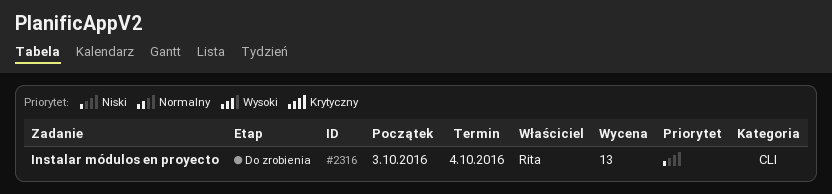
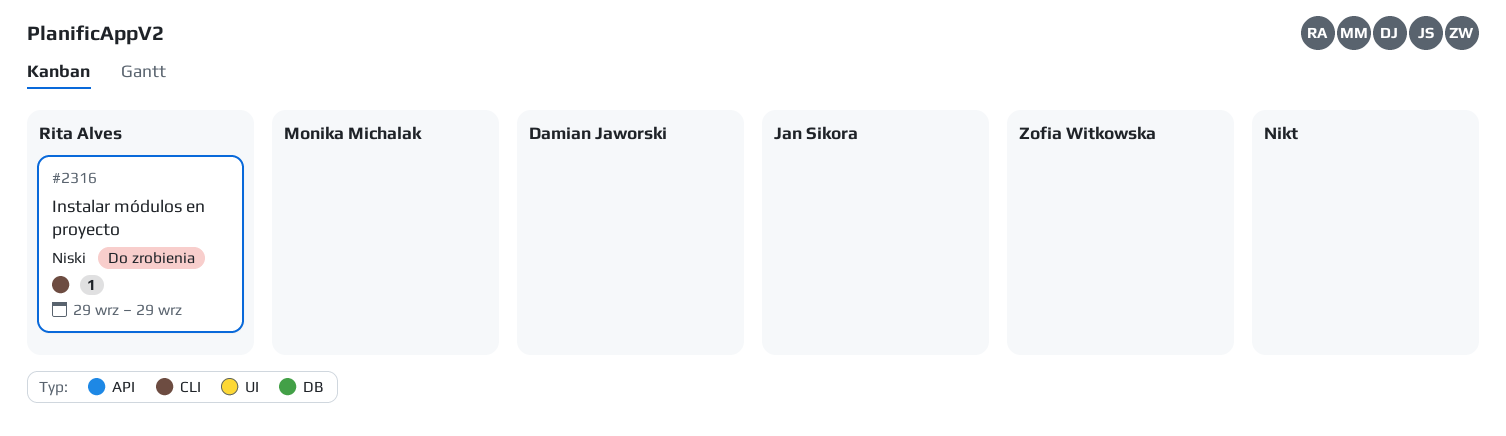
#2316, estimate: 13 -> 1
#2316, start: Oct 3 -> Sep 29
#2316, due: Oct 4 -> Sep 29

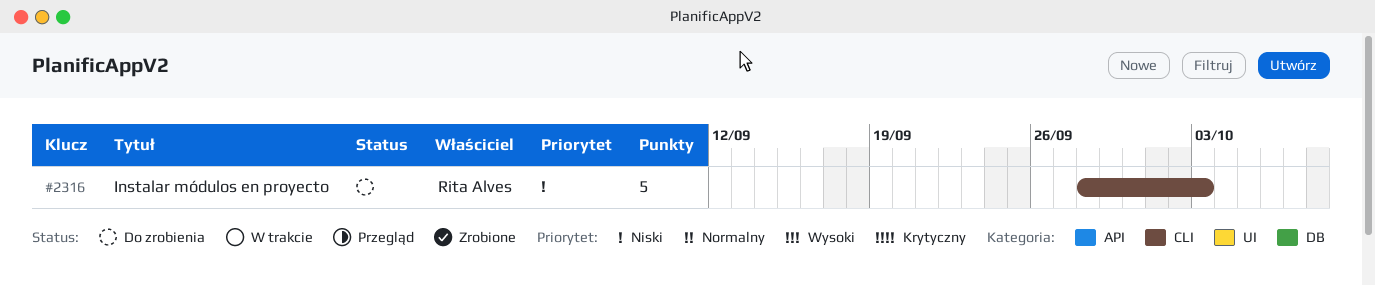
#2316, estimate: 1 -> 5
#2316, start: Sep 29 -> Sep 28
#2316, due: Sep 29 -> Oct 3

